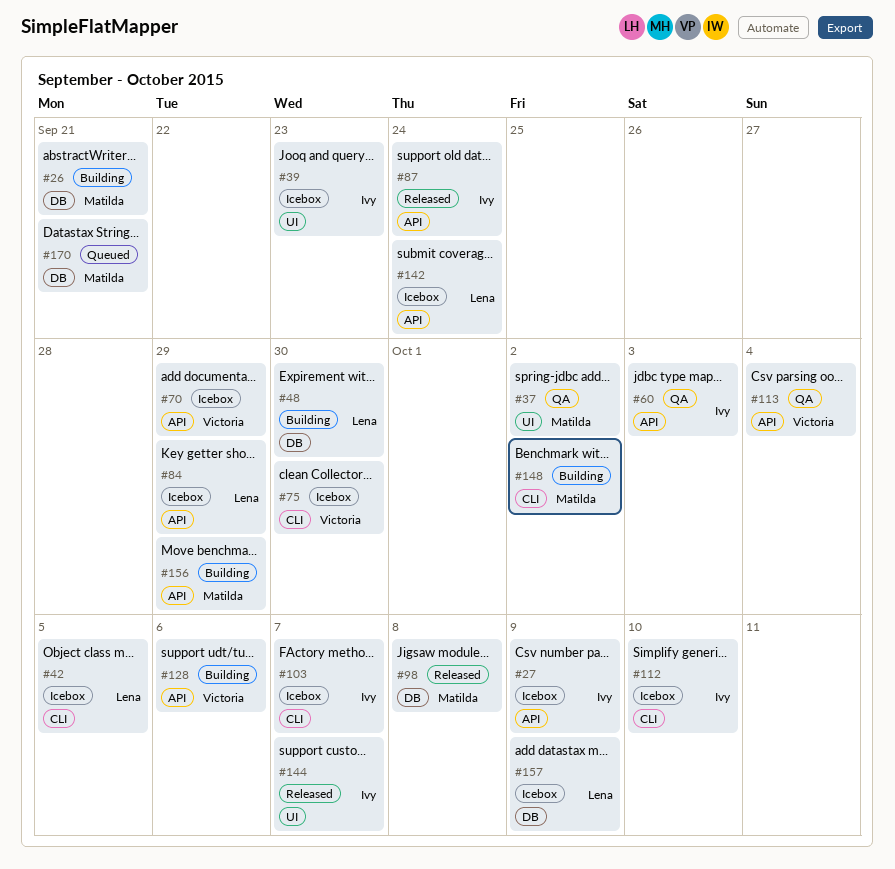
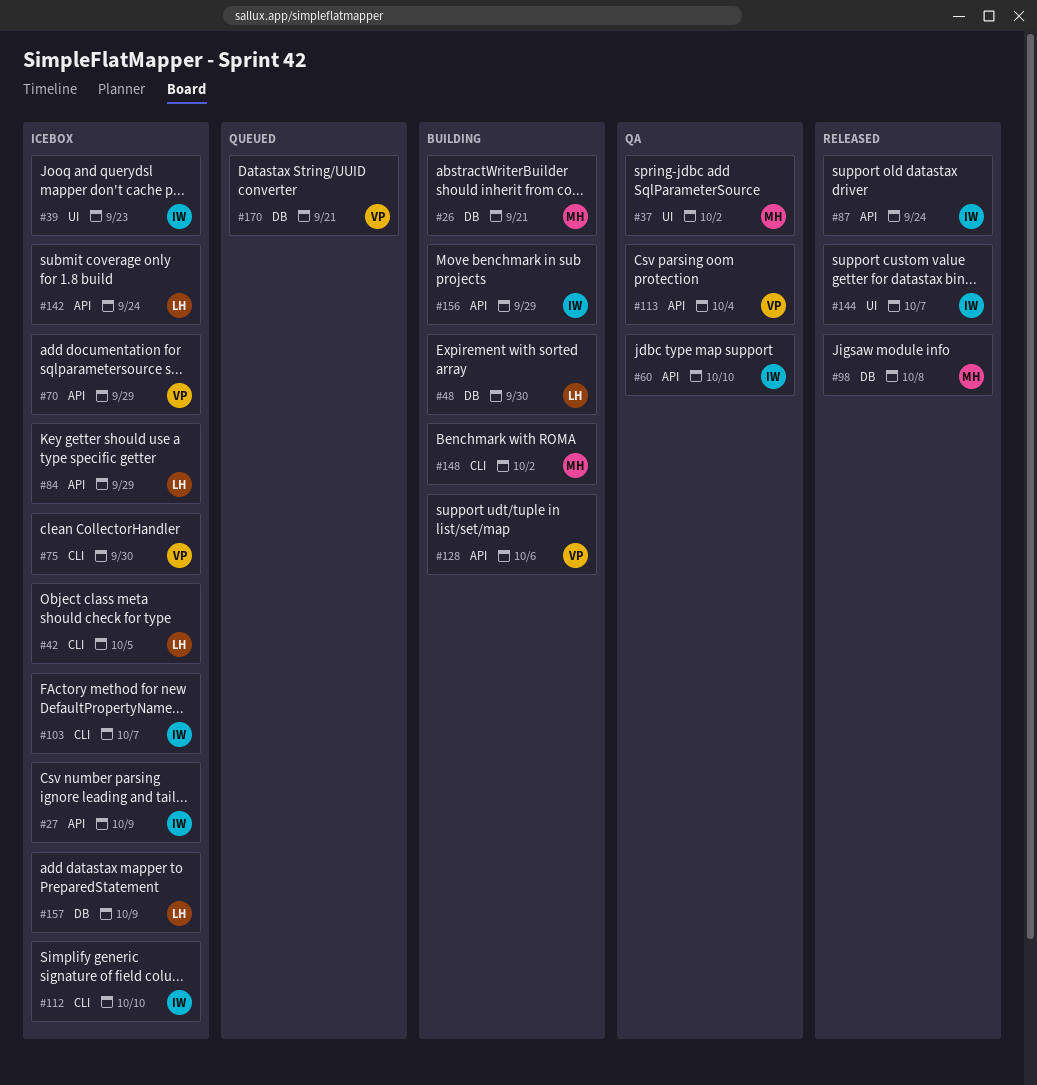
#60, due: Oct 3 -> Oct 10
#156, owner: Matilda -> Ivy
#170, owner: Matilda -> Victoria

